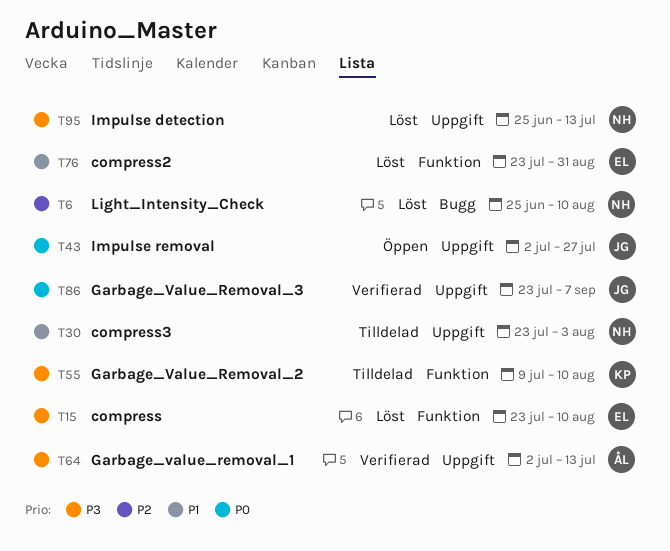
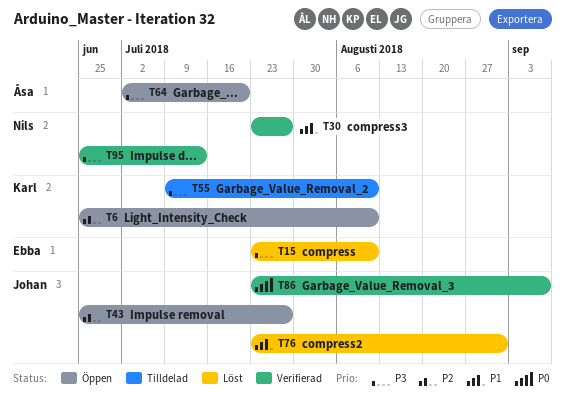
T6, status: Löst -> Öppen
T6, owner: Nils -> Karl
T30, status: Tilldelad -> Verifierad
T30, due: Aug 3 -> Jul 27
T43, priority: P0 -> P2
T43, start: Jul 2 -> Jun 25
T64, status: Verifierad -> Öppen
T64, due: Jul 13 -> Jul 20
T76, owner: Ebba -> Johan
T95, status: Löst -> Verifierad

